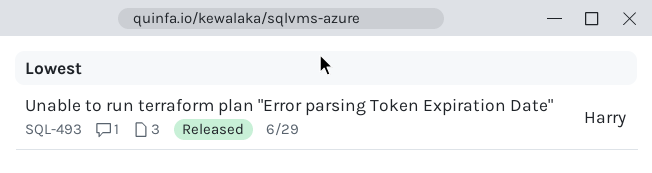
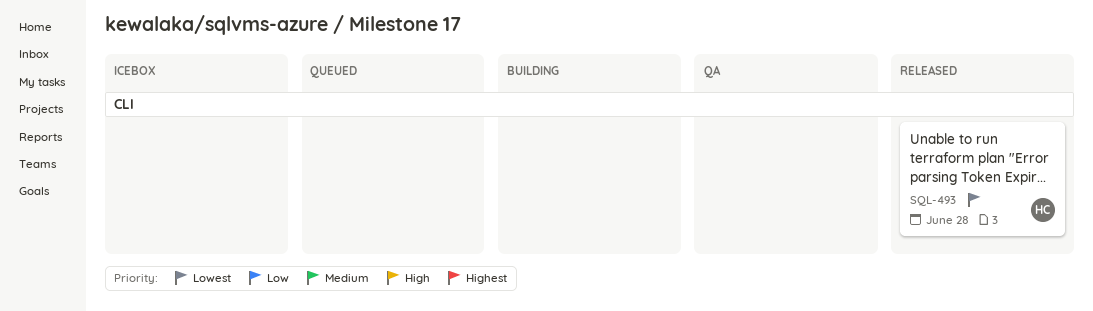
SQL-493, due: Jun 29 -> Jun 28

